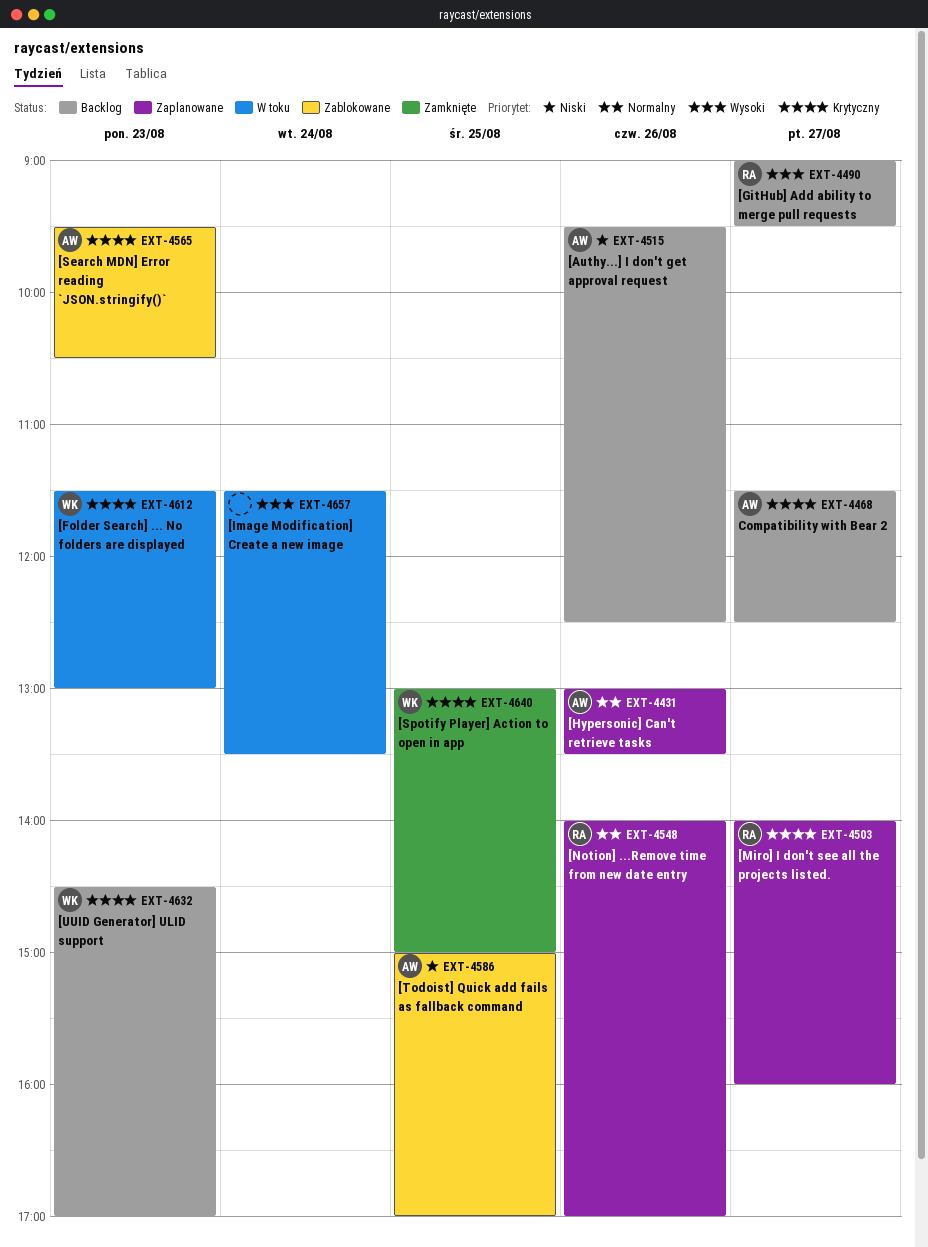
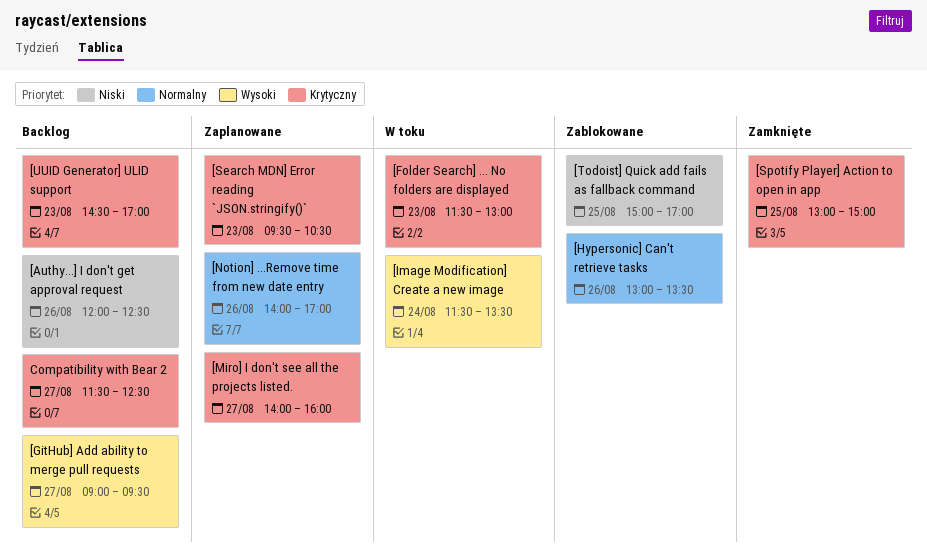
[Authy...] I don't get approval request, begins: 09:30 -> 12:00
[Hypersonic] Can't retrieve tasks, status: Zaplanowane -> Zablokowane
[Search MDN] Error reading `JSON.stringify()`, status: Zablokowane -> Zaplanowane

